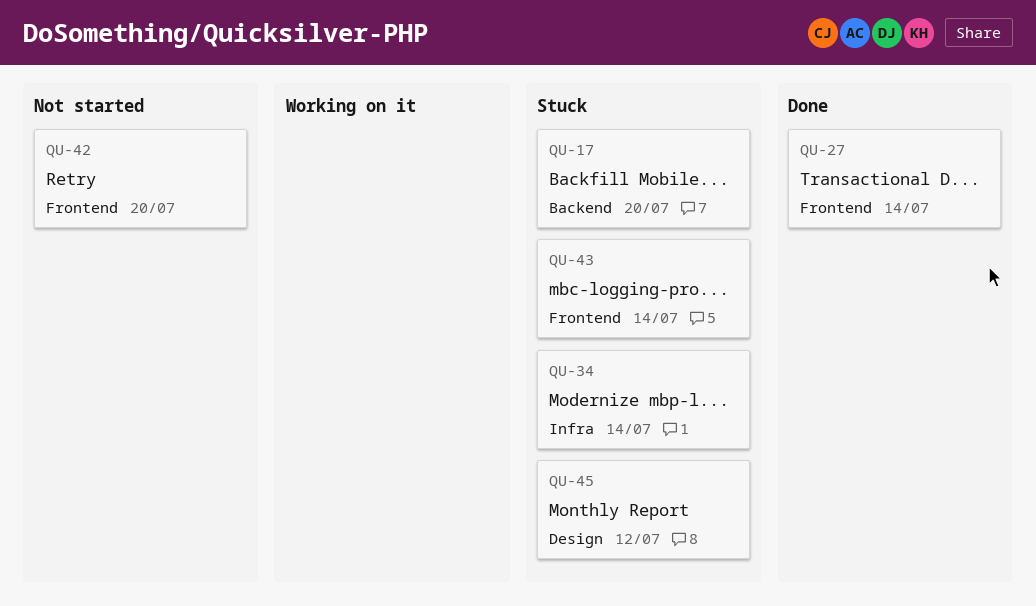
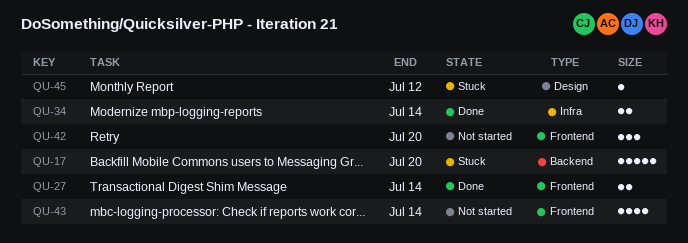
QU-34, status: Stuck -> Done
QU-43, status: Stuck -> Not started

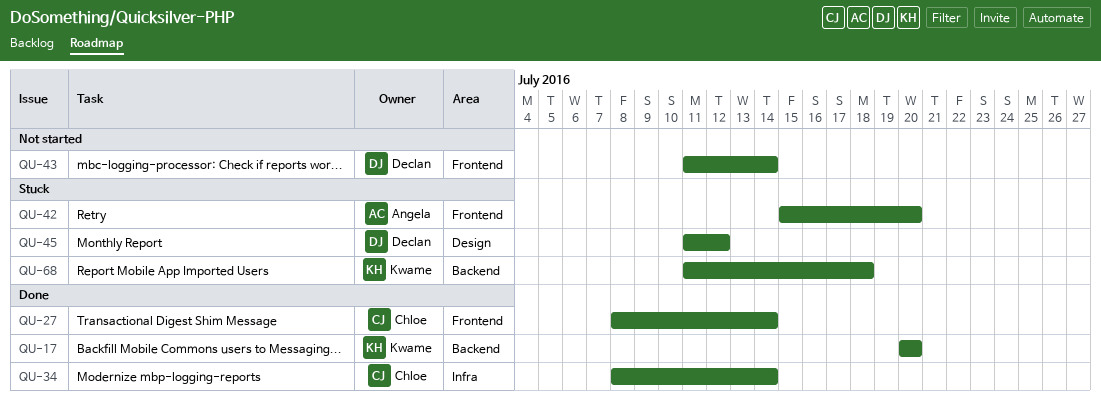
QU-17, status: Stuck -> Done
QU-42, status: Not started -> Stuck
QU-68: none -> present

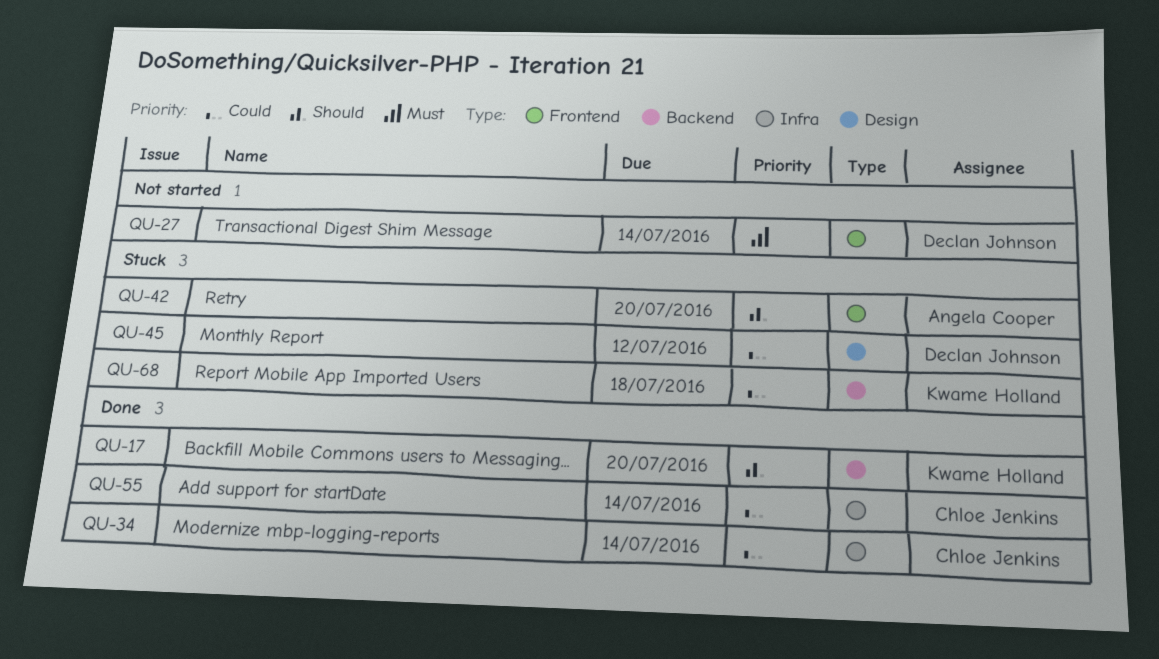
QU-27, status: Done -> Not started
QU-27, owner: Chloe Jenkins -> Declan Johnson
QU-43: present -> none
QU-55: none -> present

